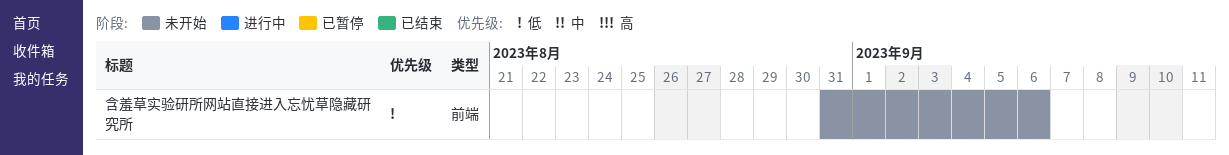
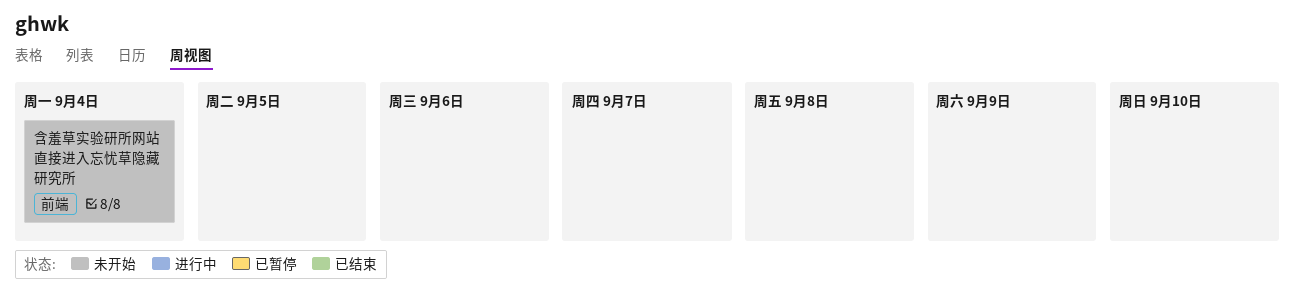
含羞草实验研所网站直接进入忘忧草隐藏研究所, due: Sep 6 -> Sep 4

